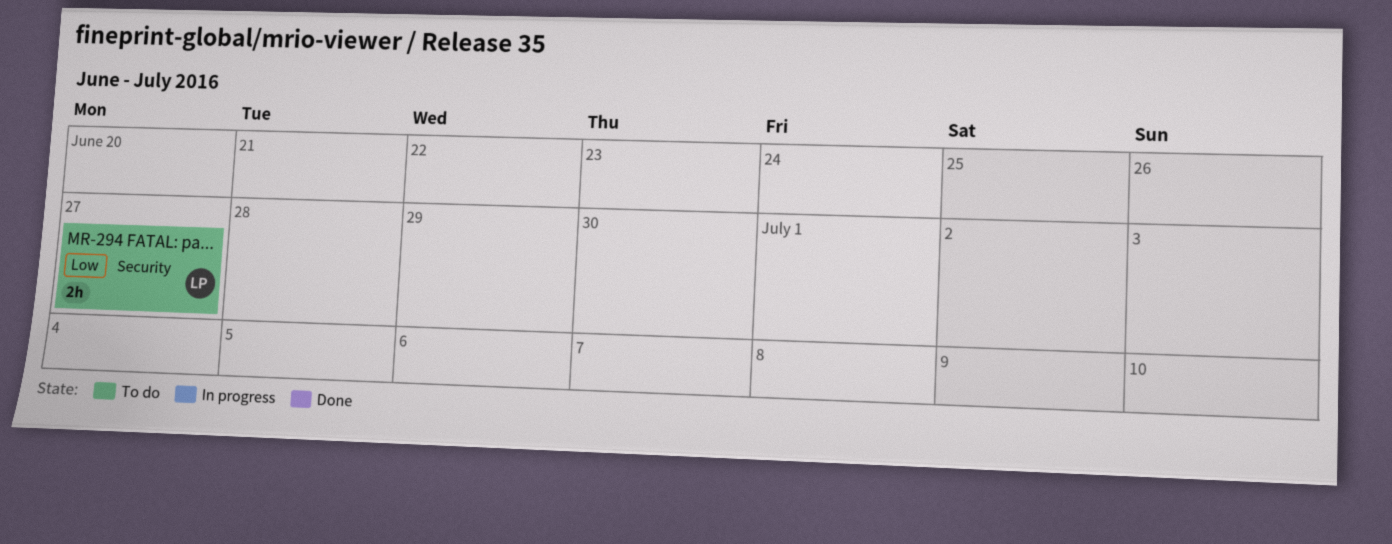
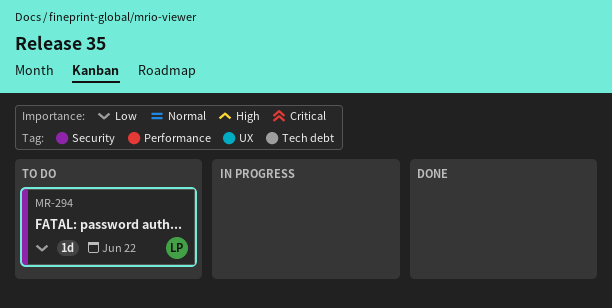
MR-294, estimate: 2h -> 1d
MR-294, due: Jun 27 -> Jun 22

